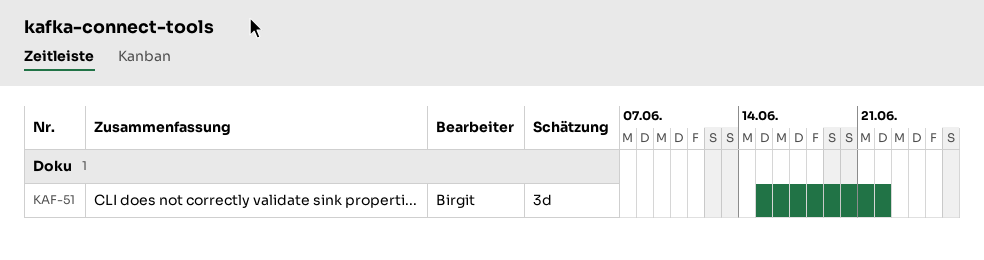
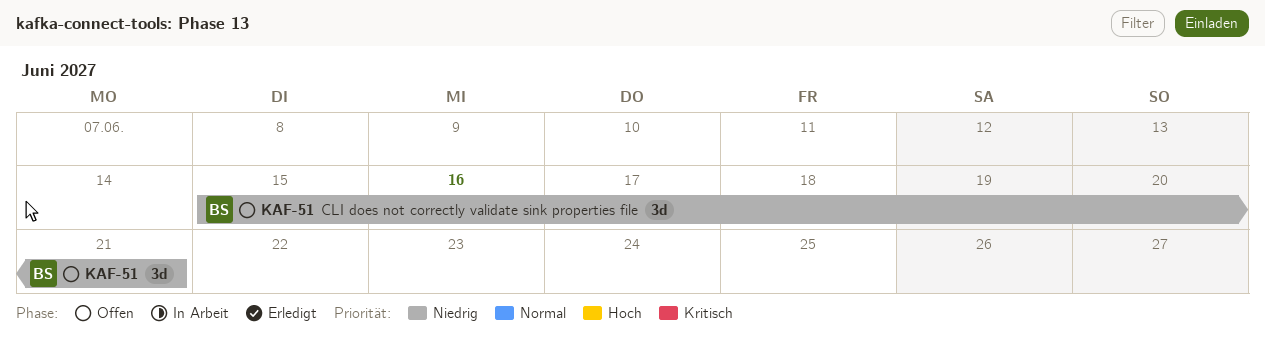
KAF-51, due: Jun 22 -> Jun 21

